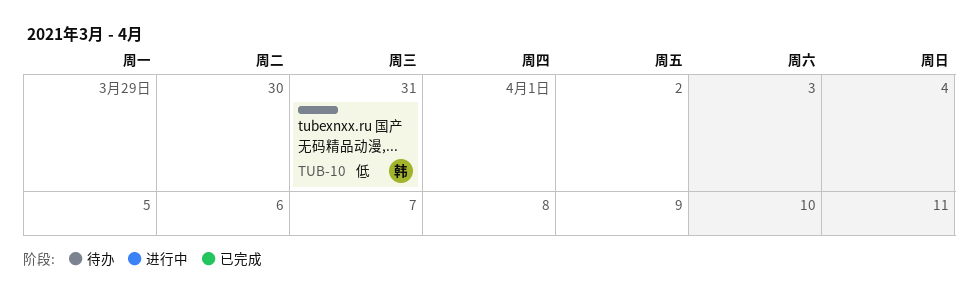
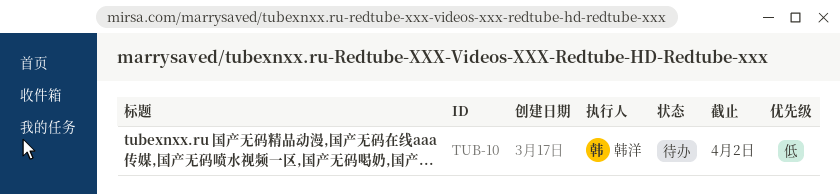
TUB-10, due: Mar 31 -> Apr 2

